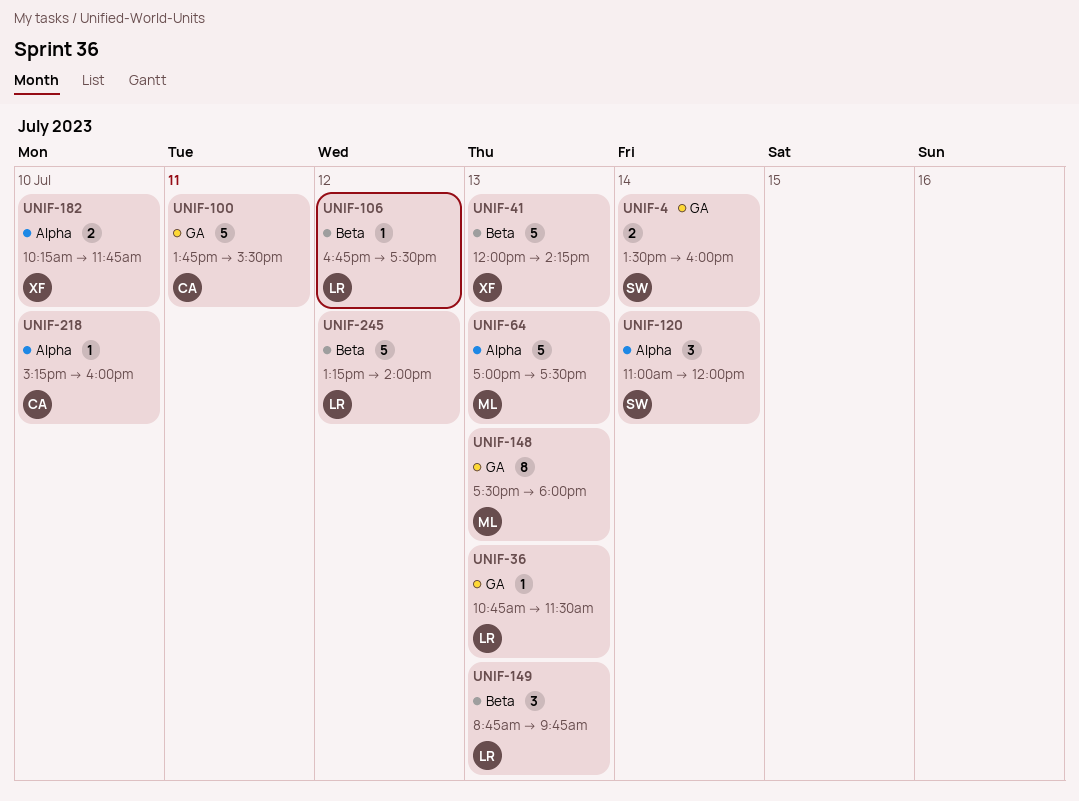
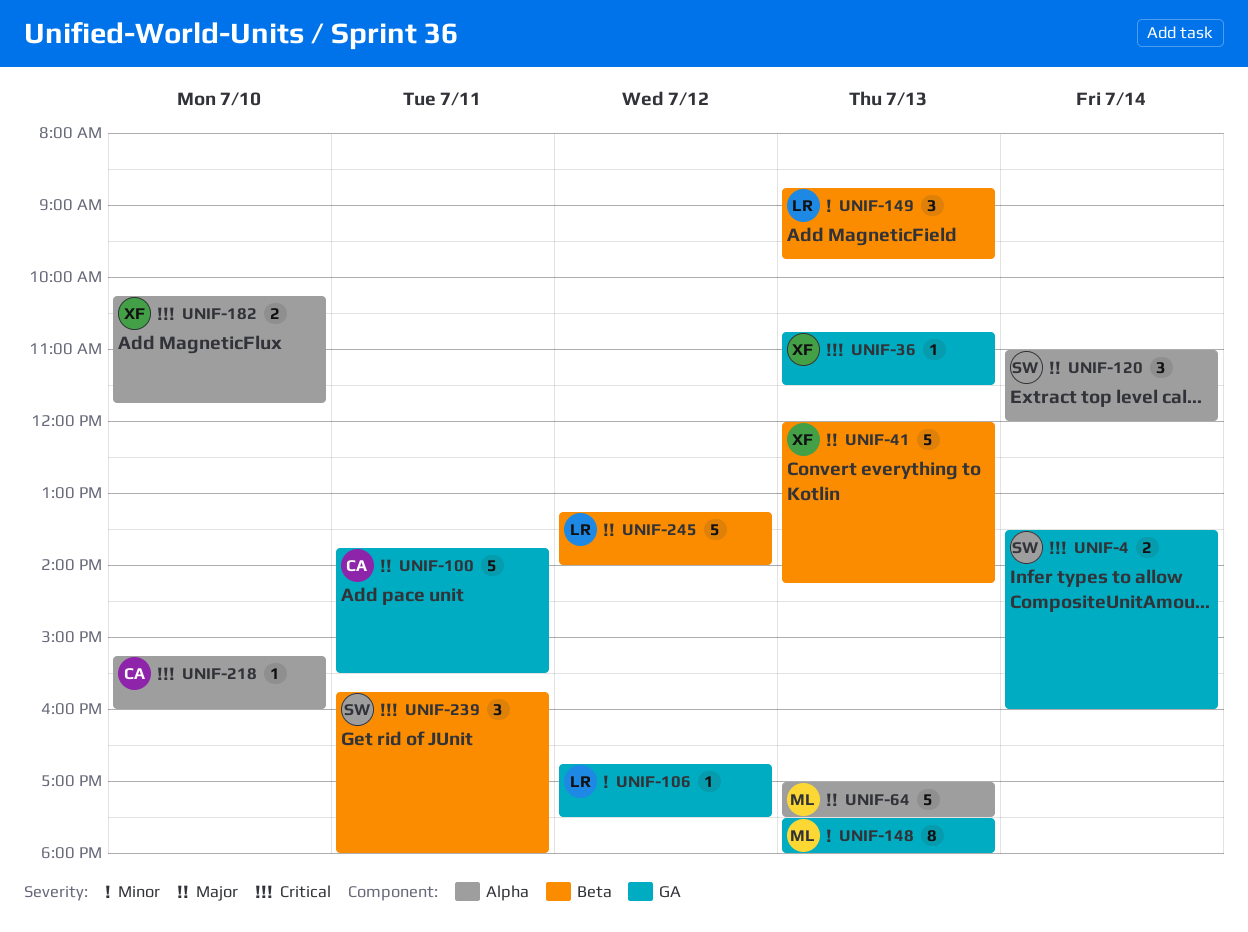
UNIF-36, owner: LR -> XF
UNIF-106, label: Beta -> GA
UNIF-239: none -> present

